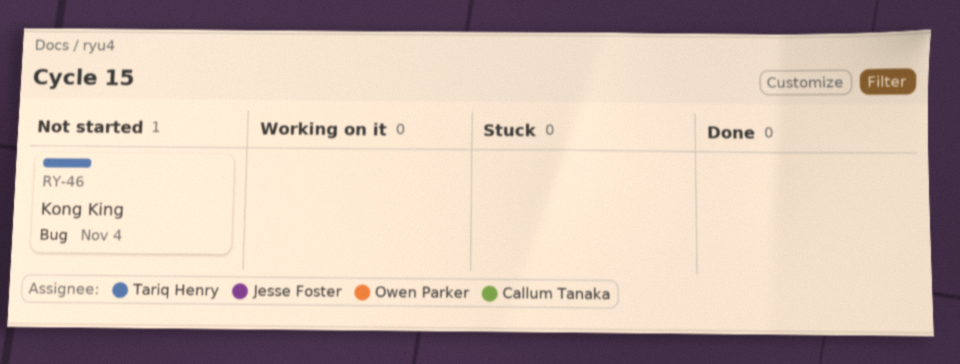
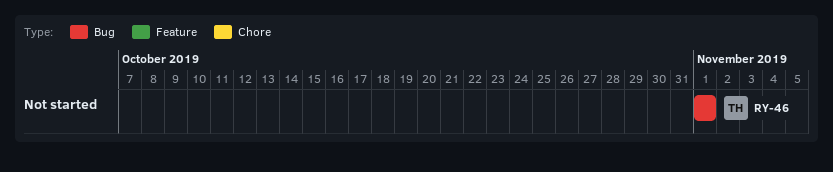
RY-46, due: Nov 4 -> Nov 1

